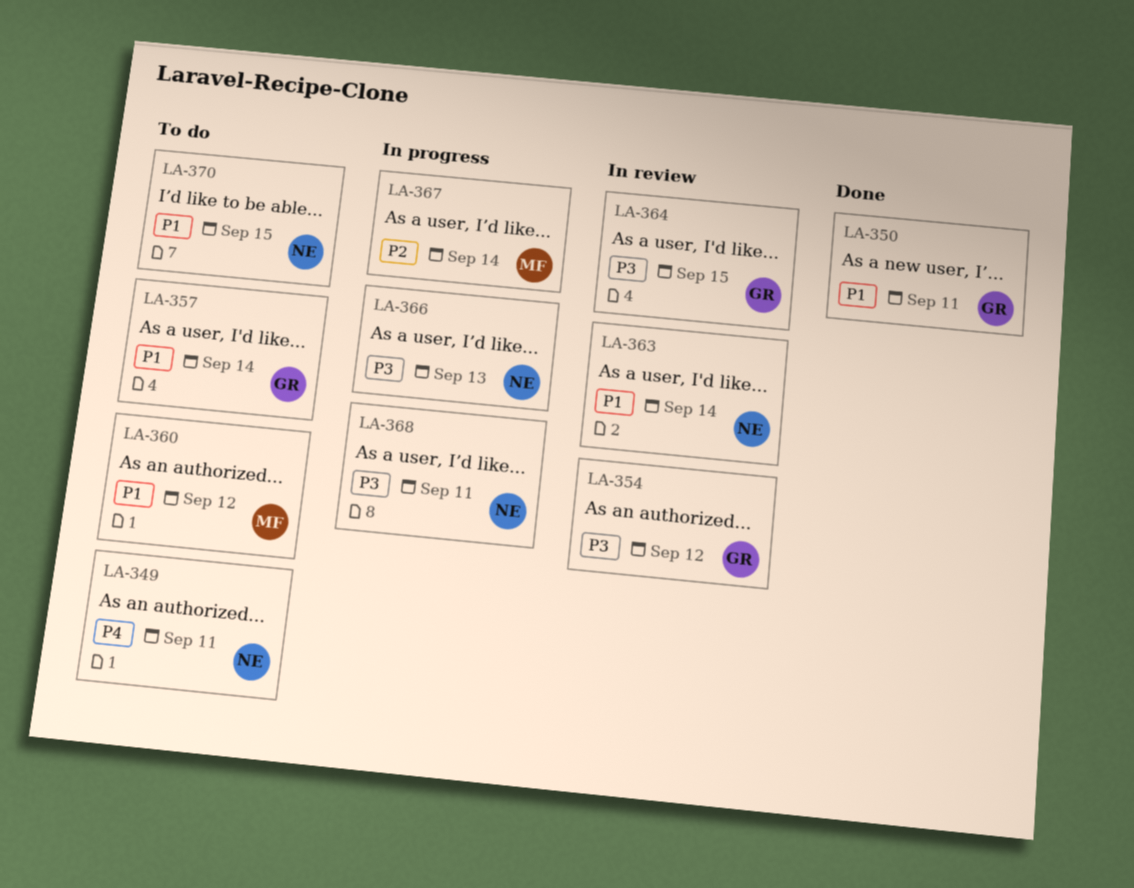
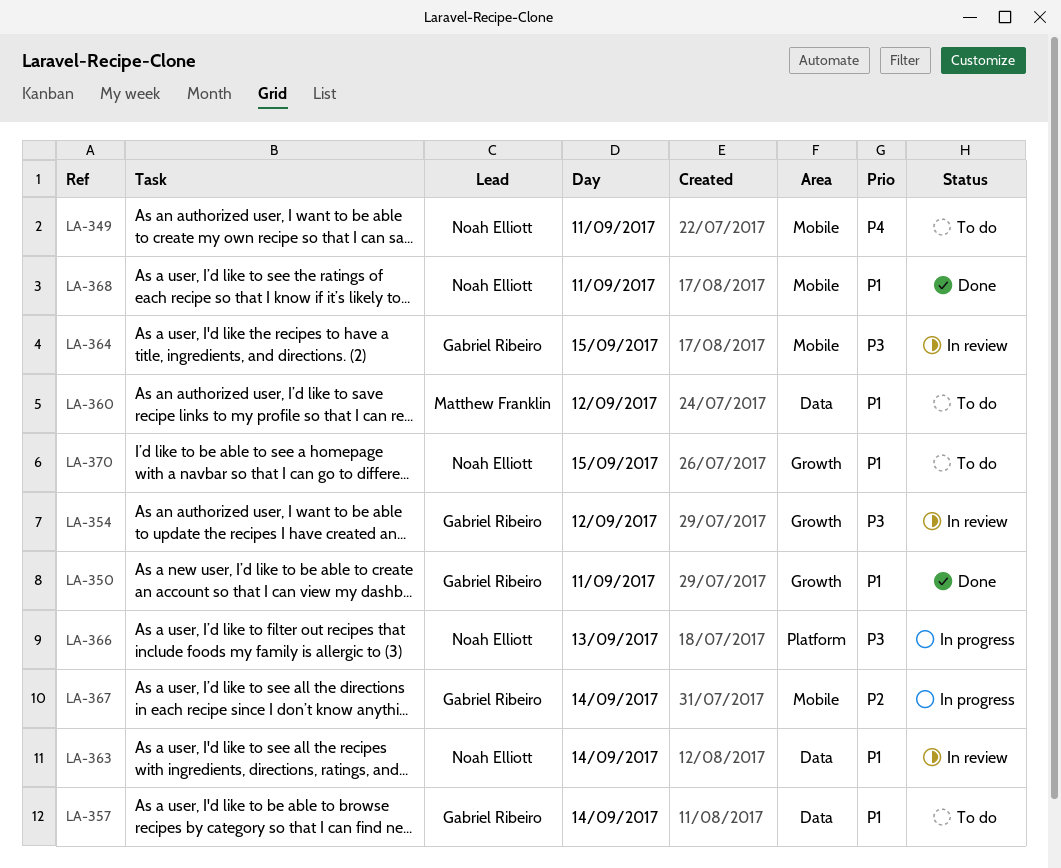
LA-367, owner: Matthew Franklin -> Gabriel Ribeiro
LA-368, status: In progress -> Done
LA-368, priority: P3 -> P1

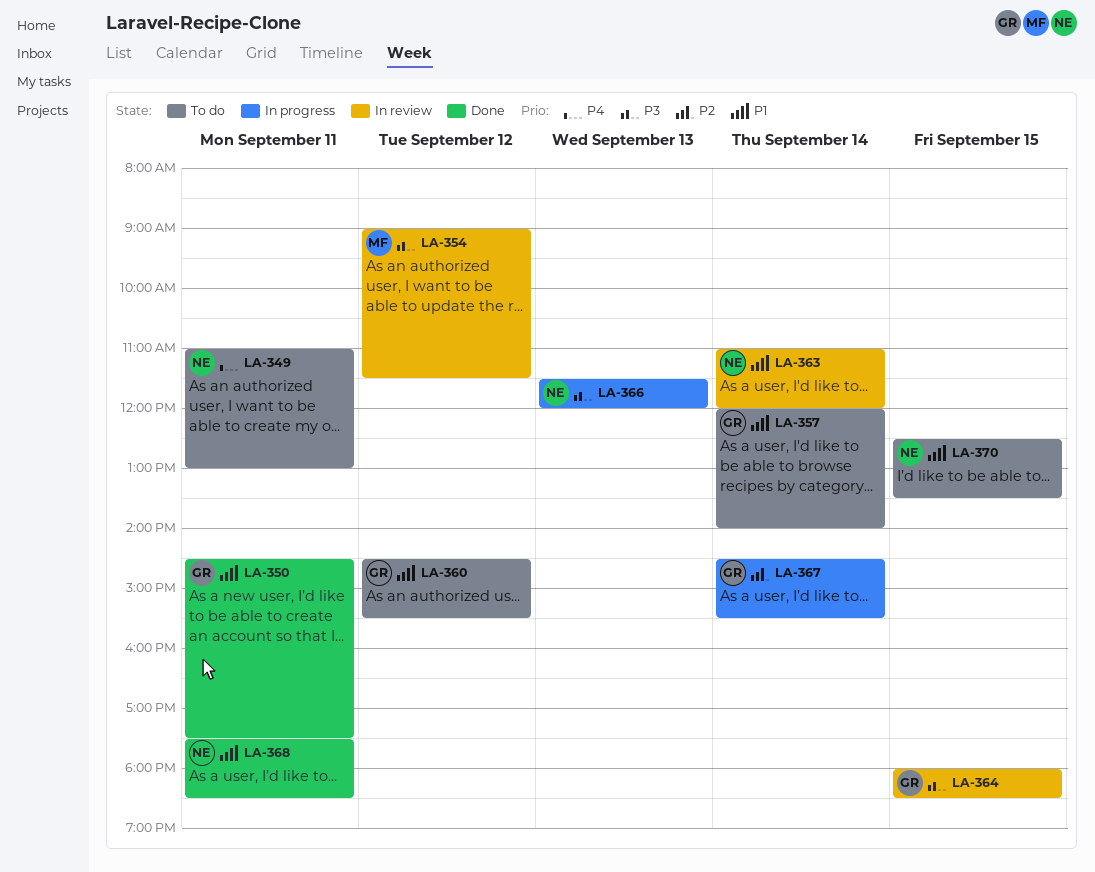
LA-354, owner: Gabriel Ribeiro -> Matthew Franklin
LA-360, owner: Matthew Franklin -> Gabriel Ribeiro

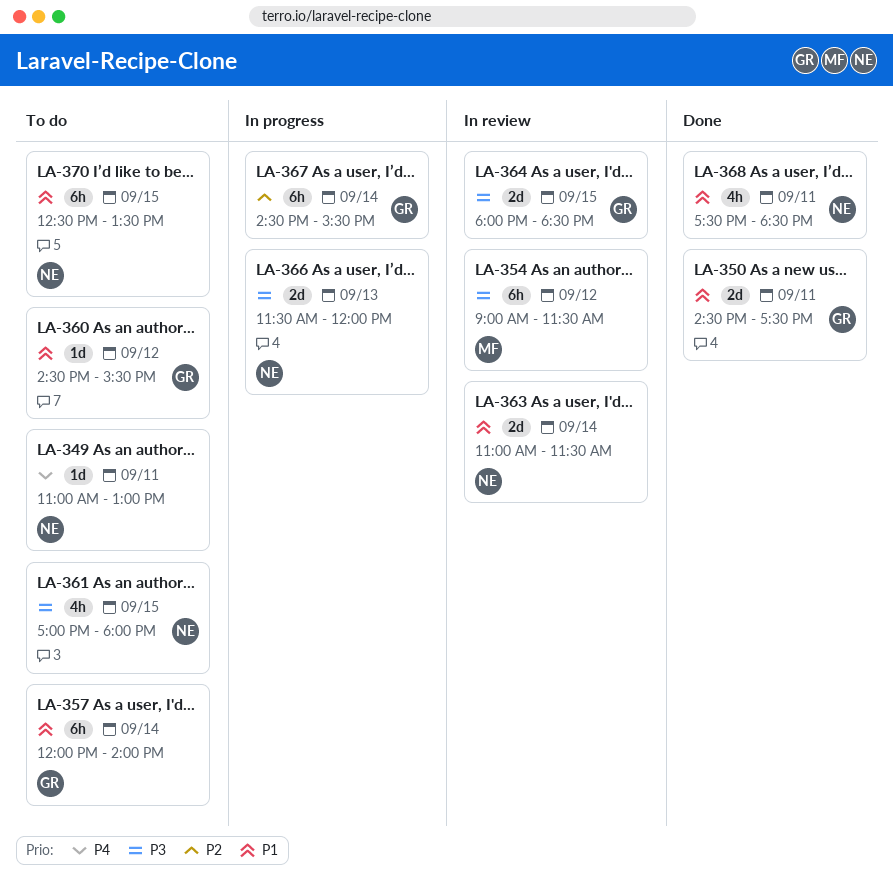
LA-361: none -> present
LA-363, ends: 12:00 -> 11:30

